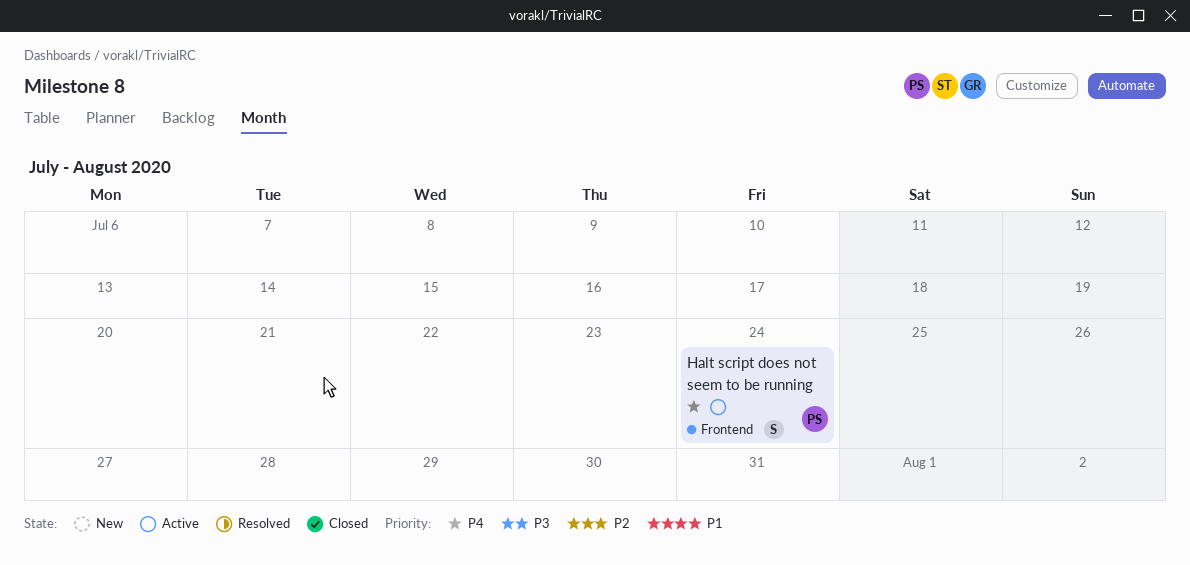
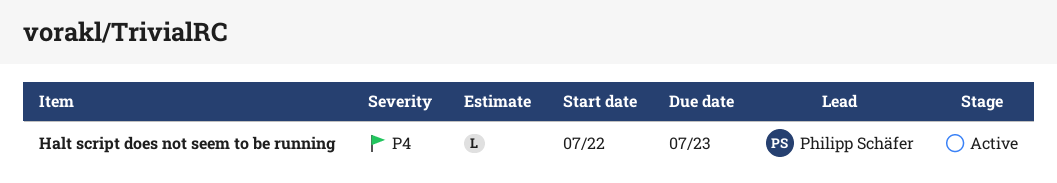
Halt script does not seem to be running, estimate: S -> L
Halt script does not seem to be running, due: Jul 24 -> Jul 23

